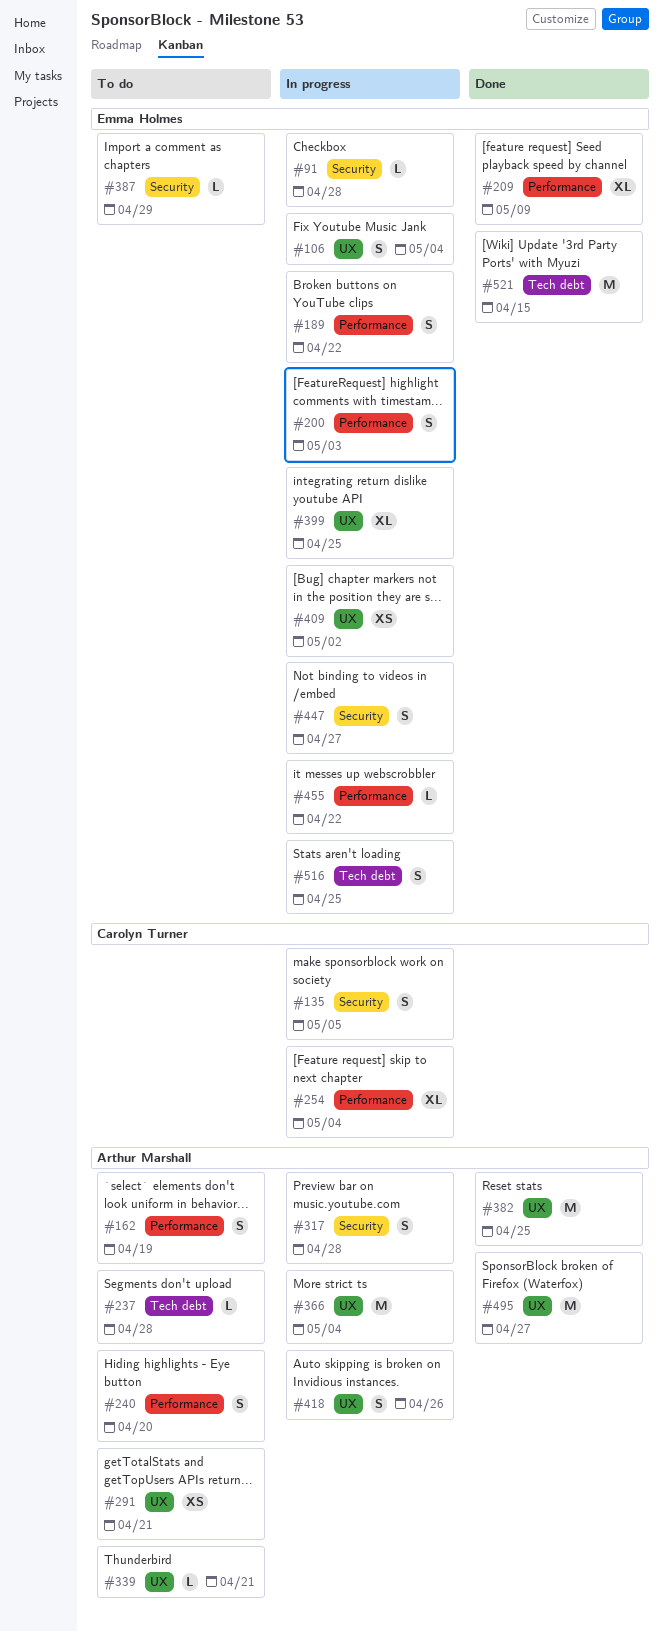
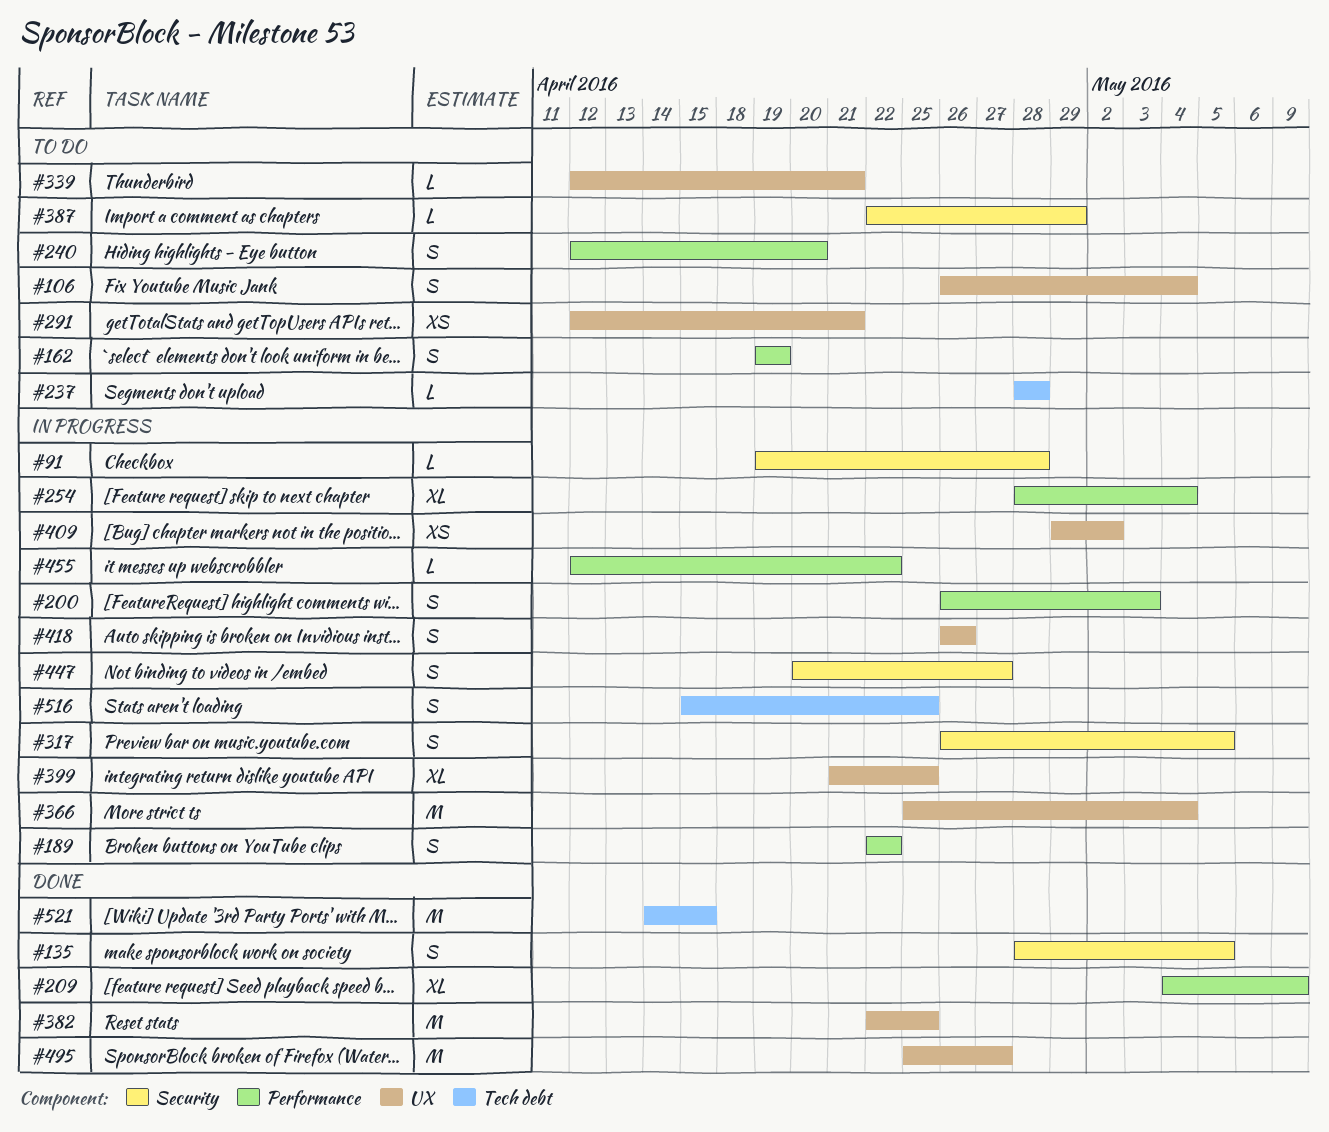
#106, status: In progress -> To do
#135, status: In progress -> Done
#317, due: Apr 28 -> May 5

